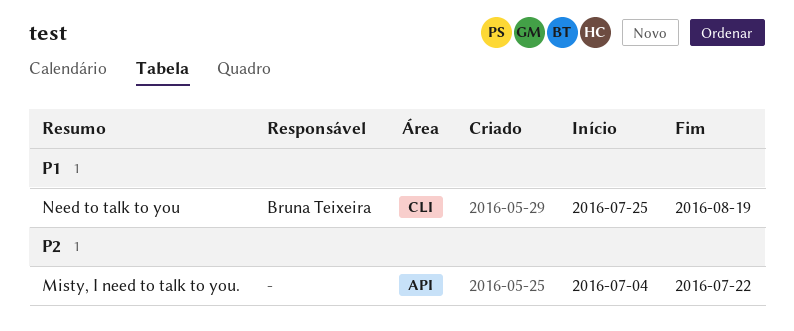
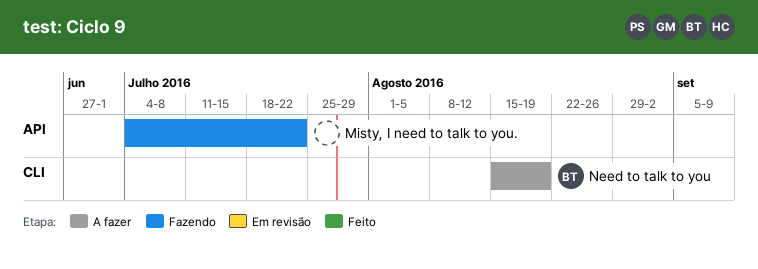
Need to talk to you, start: Jul 25 -> Aug 15

